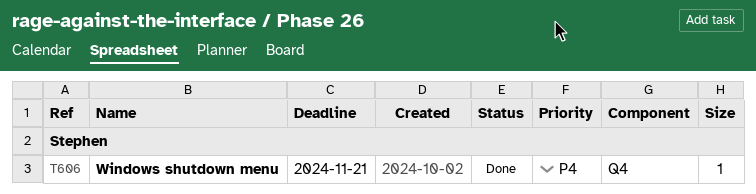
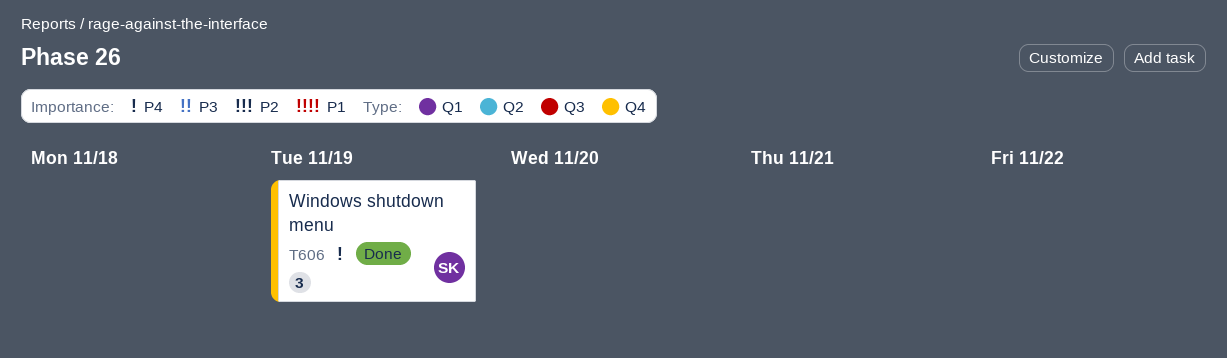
T606, estimate: 1 -> 3
T606, due: Nov 21 -> Nov 19

